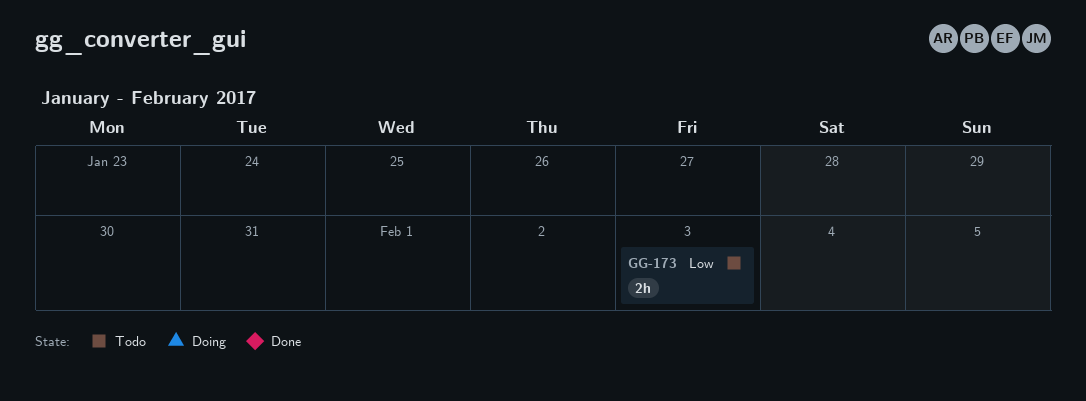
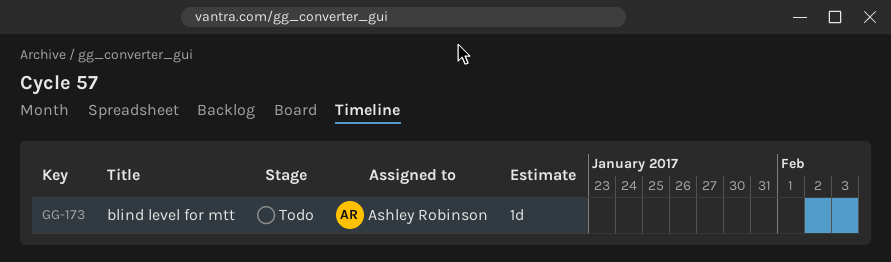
GG-173, estimate: 2h -> 1d

